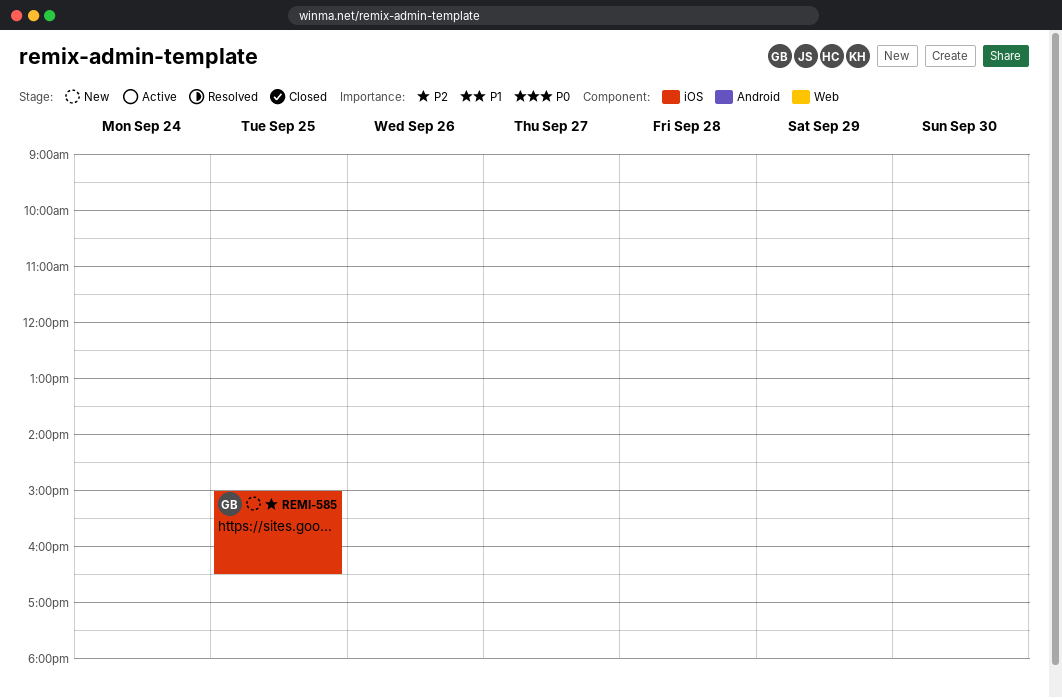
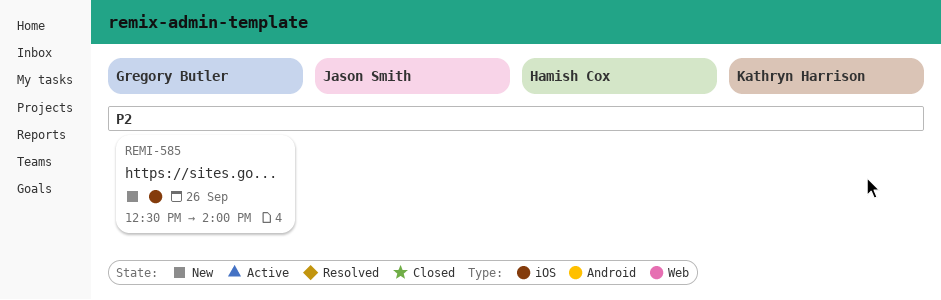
REMI-585, day: Sep 25 -> Sep 26
REMI-585, begins: 15:00 -> 12:30
REMI-585, ends: 16:30 -> 14:00

